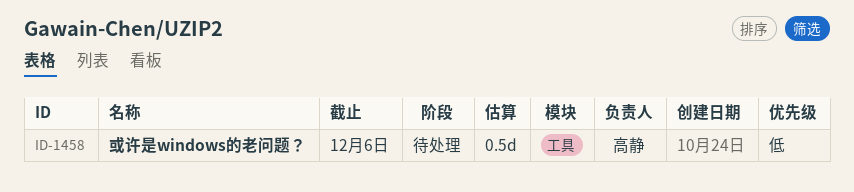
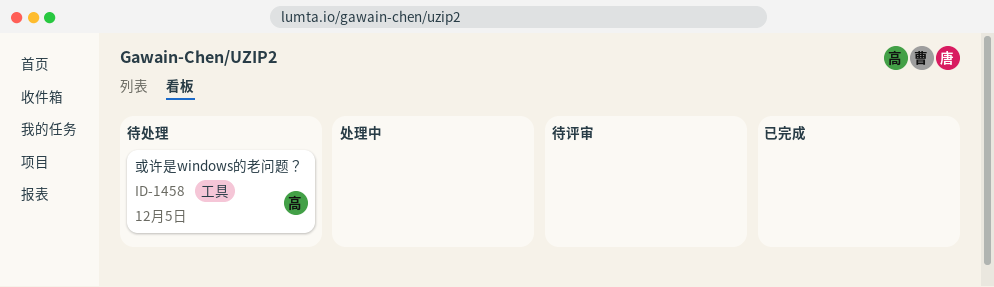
ID-1458, due: Dec 6 -> Dec 5

